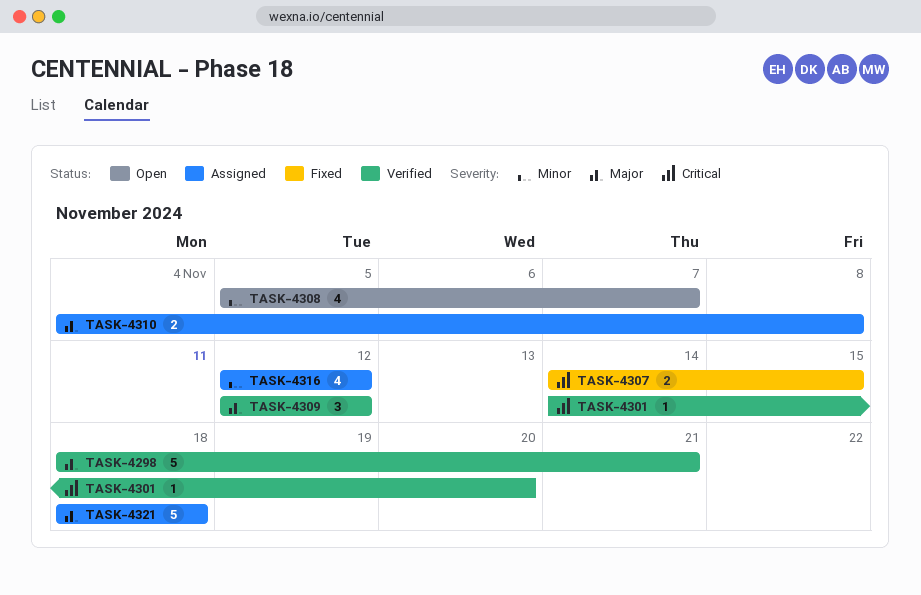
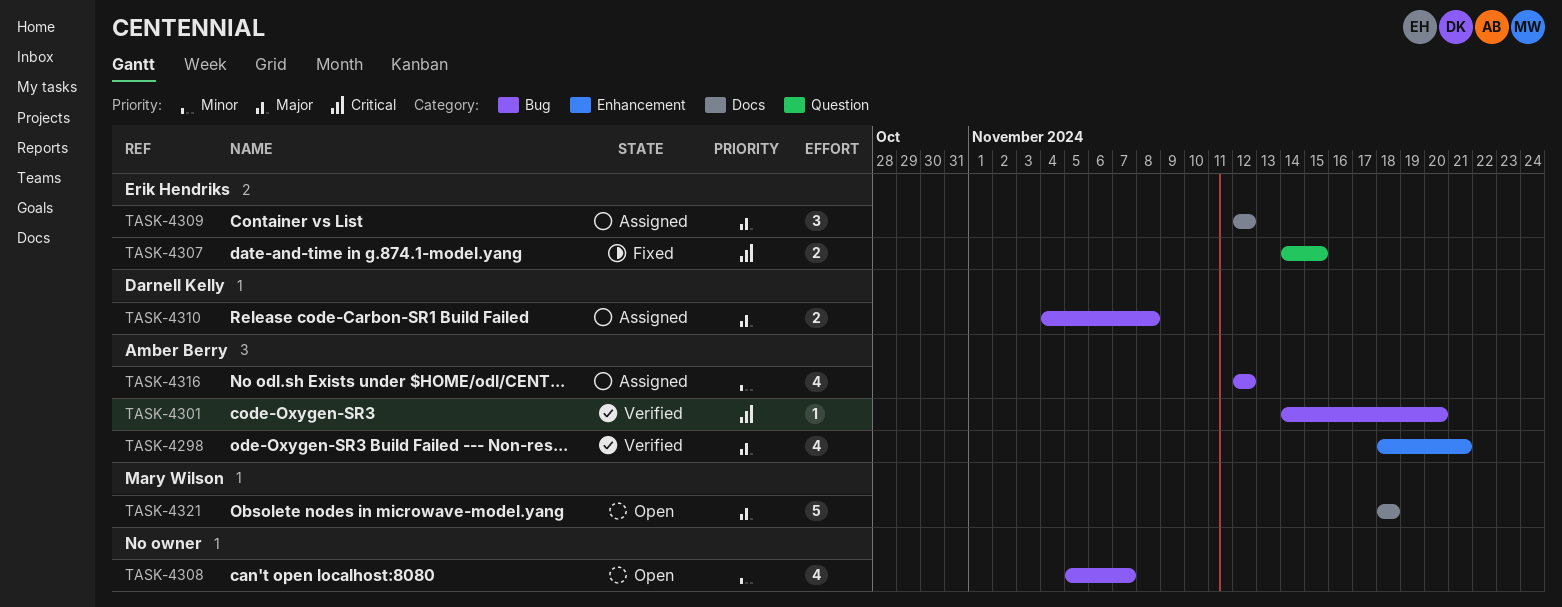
TASK-4298, estimate: 5 -> 4
TASK-4309, status: Verified -> Assigned
TASK-4321, status: Assigned -> Open

